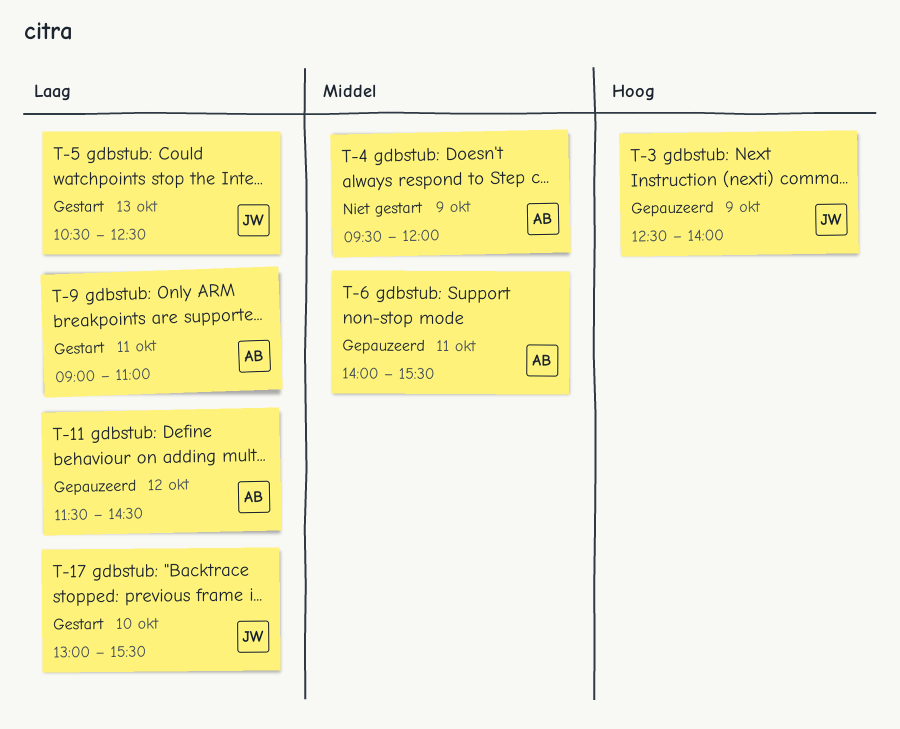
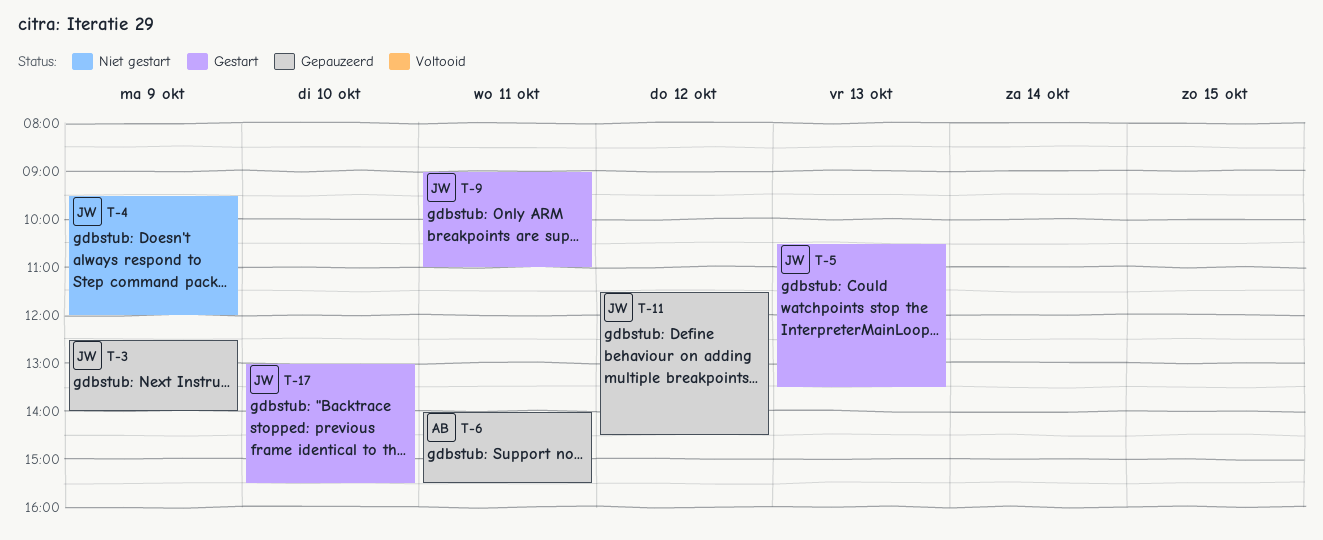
T-4, owner: AB -> JW
T-5, ends: 12:30 -> 13:30
T-9, owner: AB -> JW
T-11, owner: AB -> JW

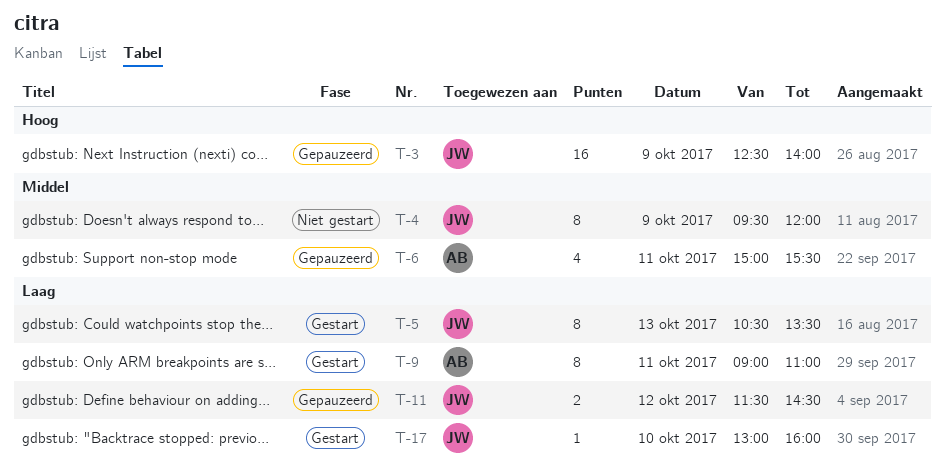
T-6, begins: 14:00 -> 15:00
T-9, owner: JW -> AB
T-17, ends: 15:30 -> 16:00

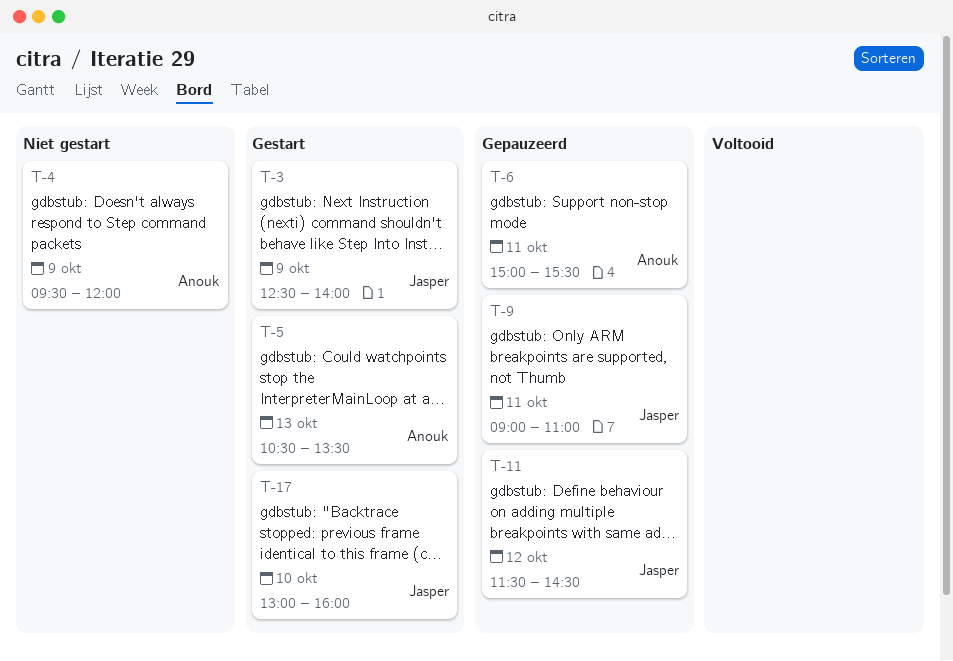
T-3, status: Gepauzeerd -> Gestart
T-4, owner: Jasper -> Anouk
T-5, owner: Jasper -> Anouk
T-9, status: Gestart -> Gepauzeerd
T-9, owner: Anouk -> Jasper

